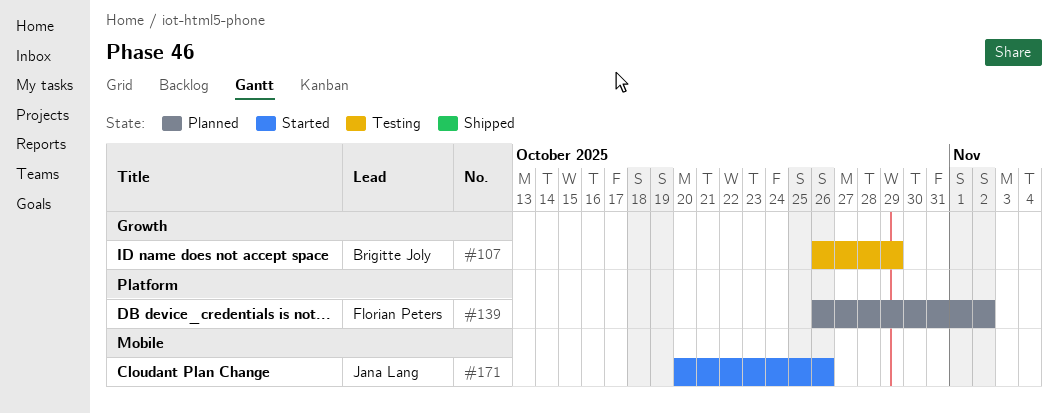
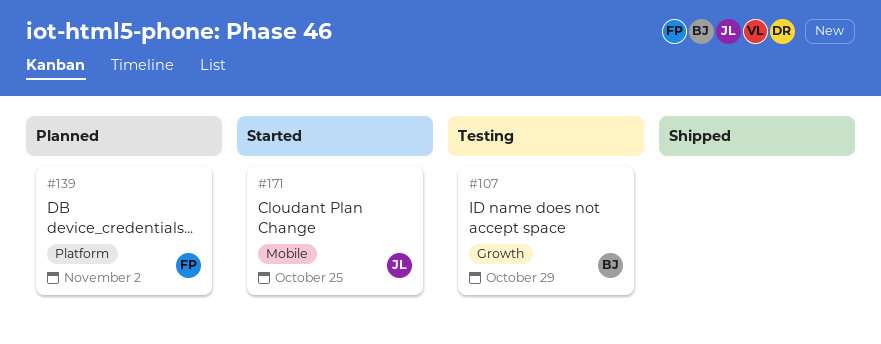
#171, due: Oct 26 -> Oct 25

